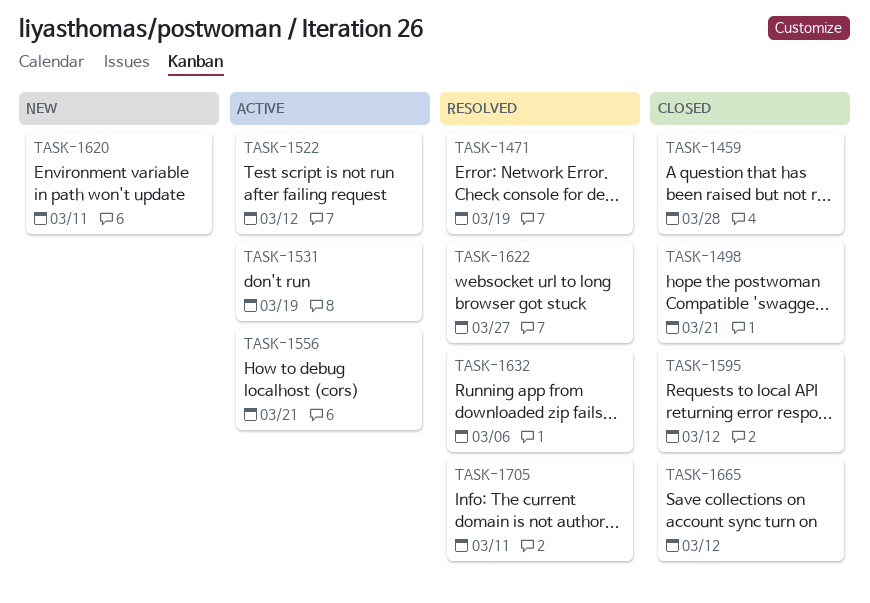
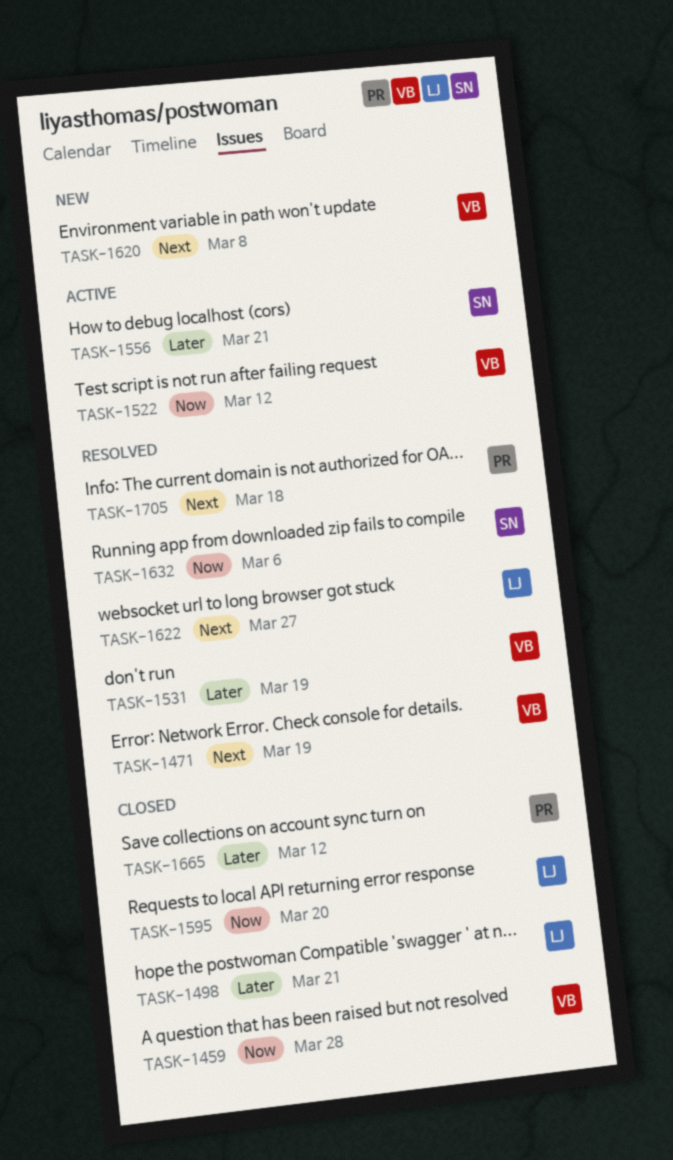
TASK-1531, status: Active -> Resolved
TASK-1595, due: Mar 12 -> Mar 20
TASK-1620, due: Mar 11 -> Mar 8
TASK-1705, due: Mar 11 -> Mar 18

